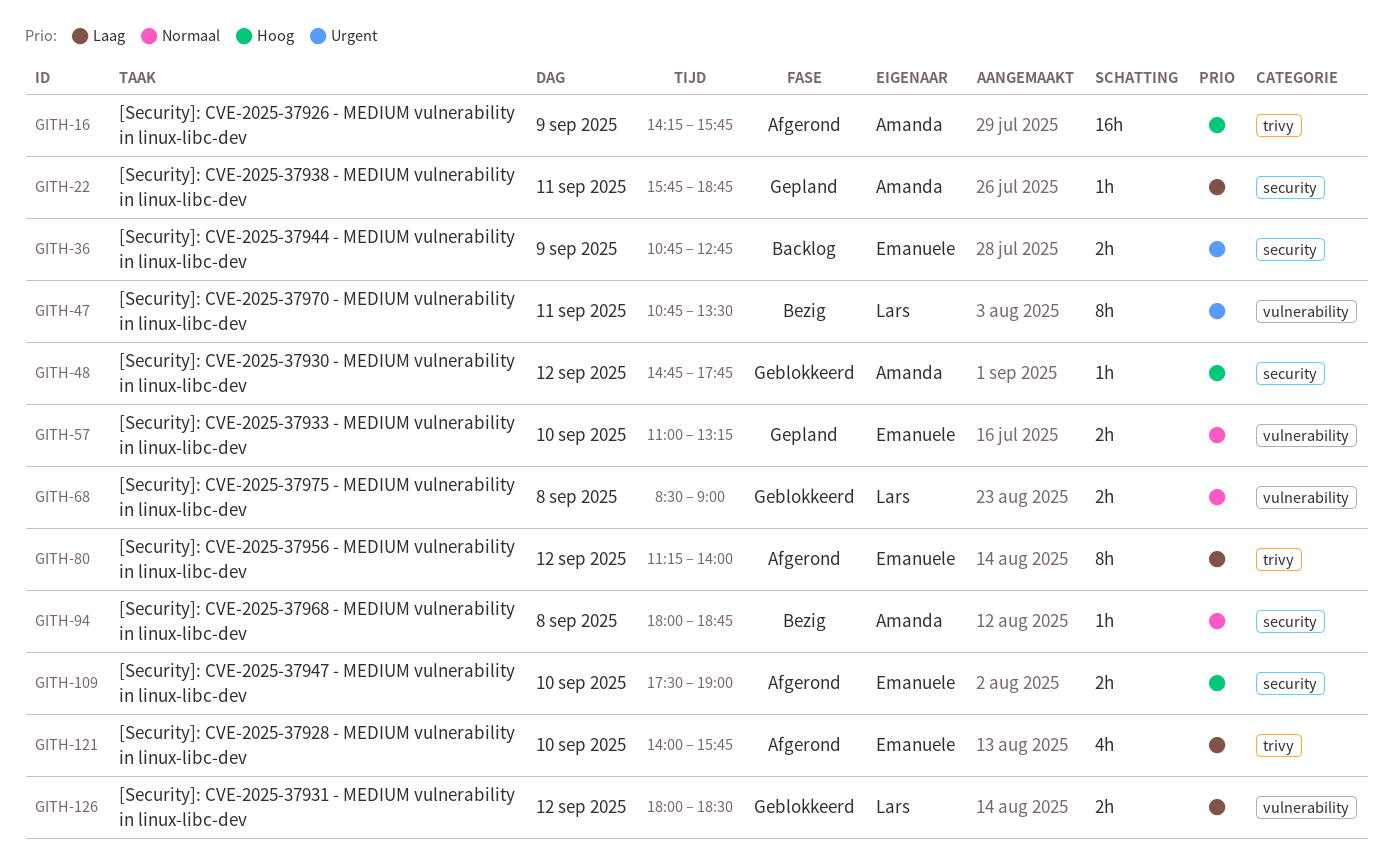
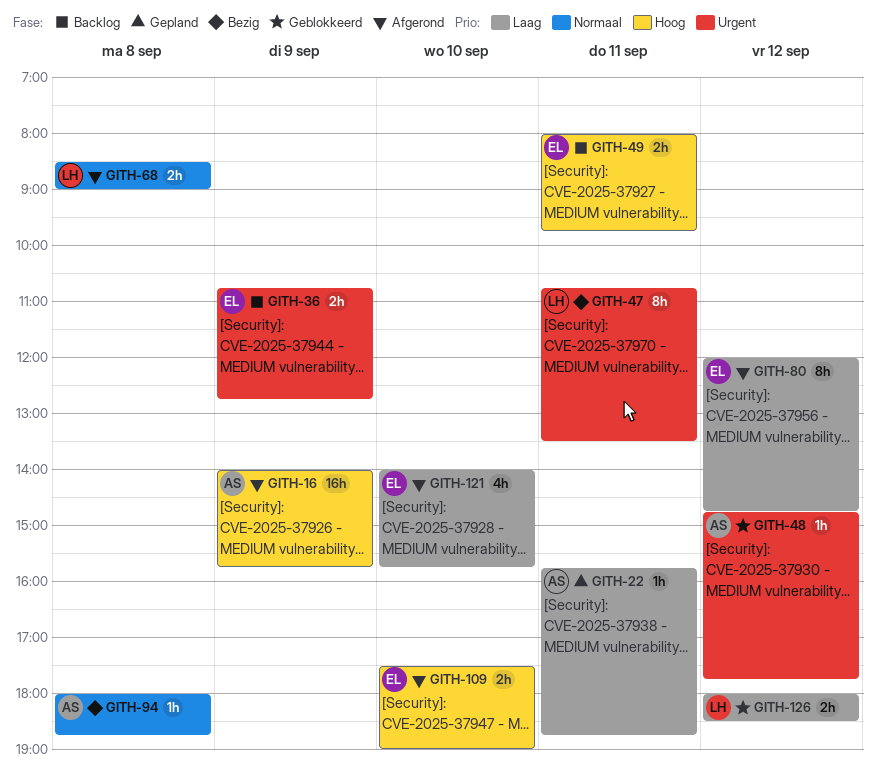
GITH-16, begins: 14:15 -> 14:00
GITH-48, priority: Hoog -> Urgent
GITH-49: none -> present
GITH-57: present -> none
GITH-68, status: Geblokkeerd -> Afgerond
GITH-80, begins: 11:15 -> 12:00
GITH-80, ends: 14:00 -> 14:45

